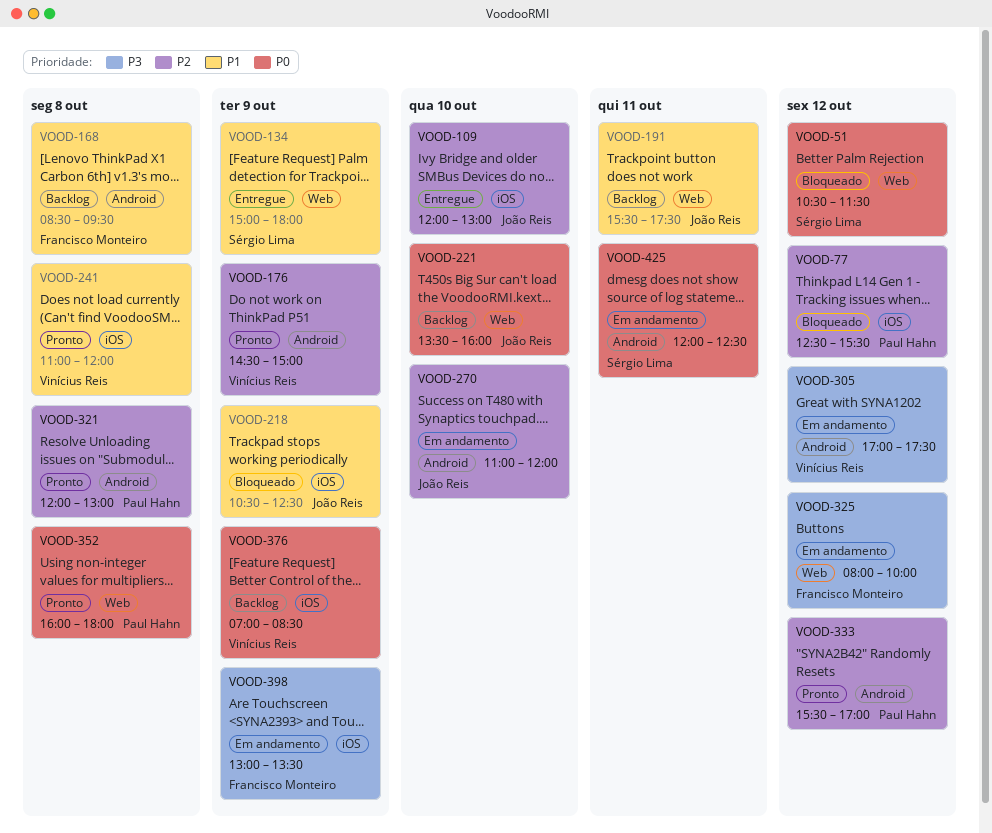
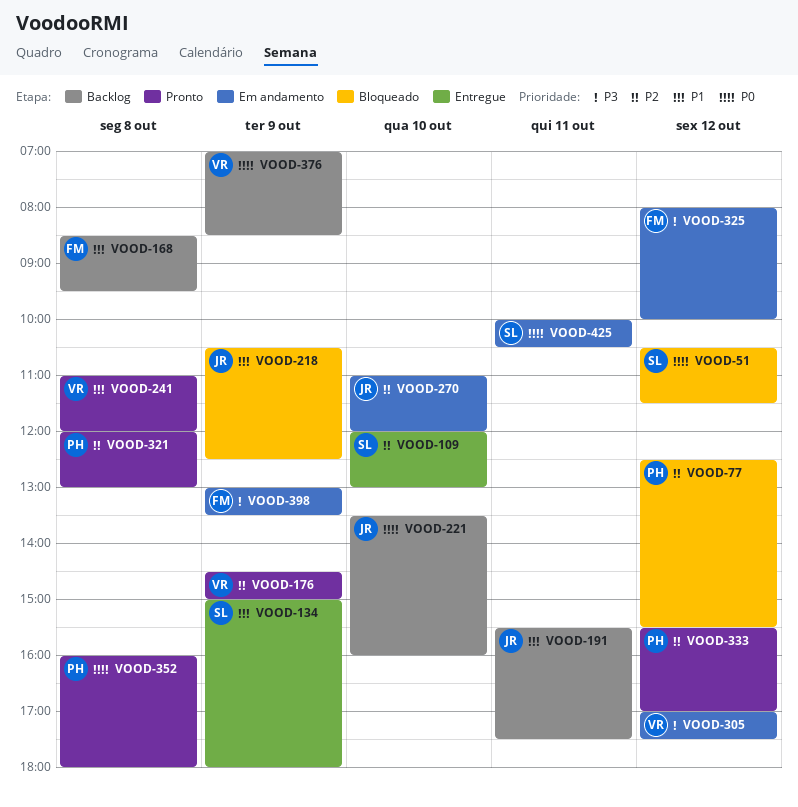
VOOD-109, owner: João Reis -> Sérgio Lima
VOOD-425, begins: 12:00 -> 10:00
VOOD-425, ends: 12:30 -> 10:30

